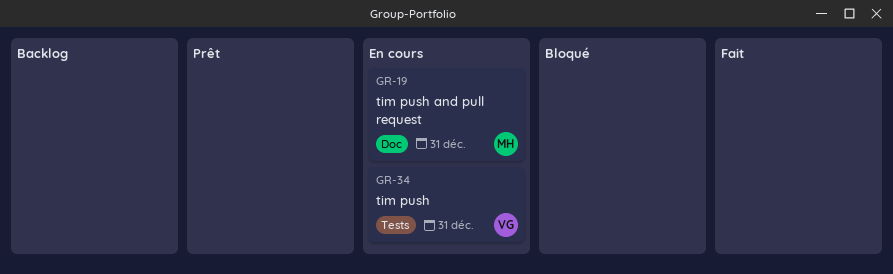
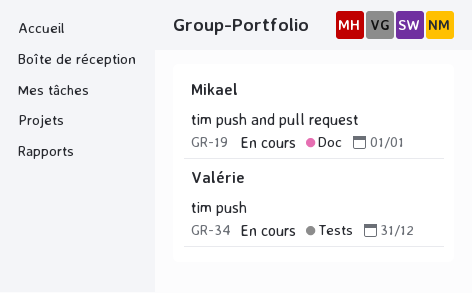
GR-19, due: Dec 31 -> Jan 1

